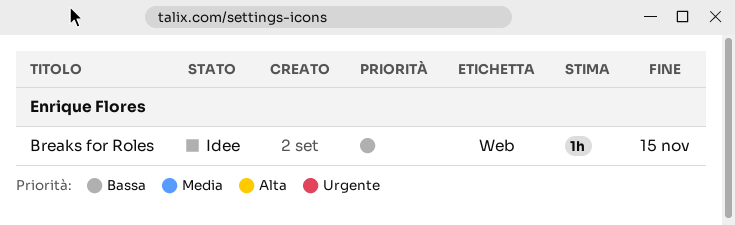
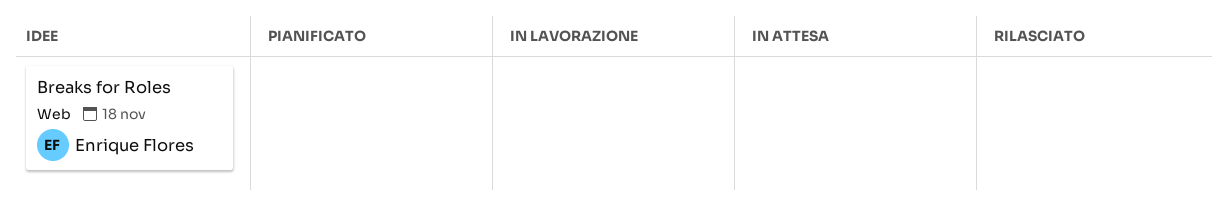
Breaks for Roles, due: Nov 15 -> Nov 18

